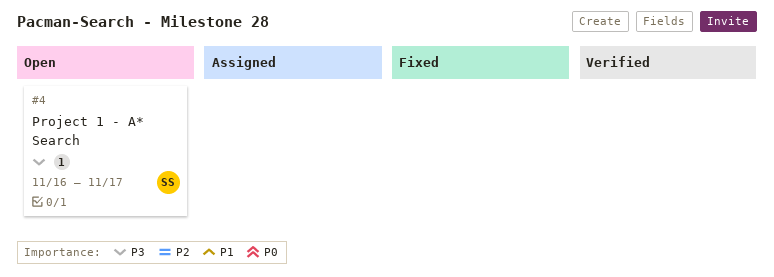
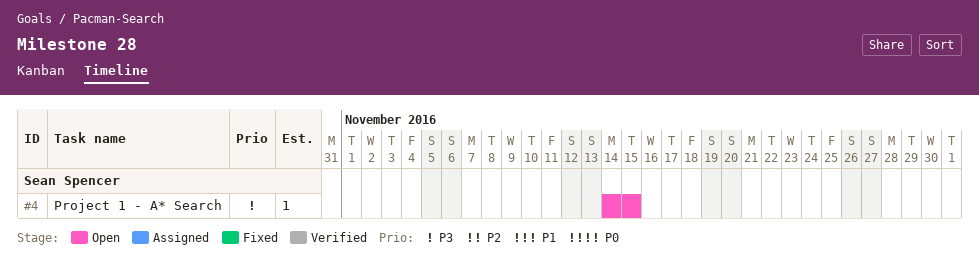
#4, start: Nov 16 -> Nov 14
#4, due: Nov 17 -> Nov 15

